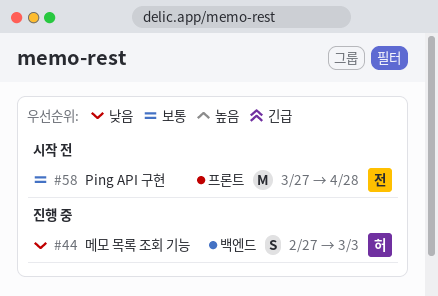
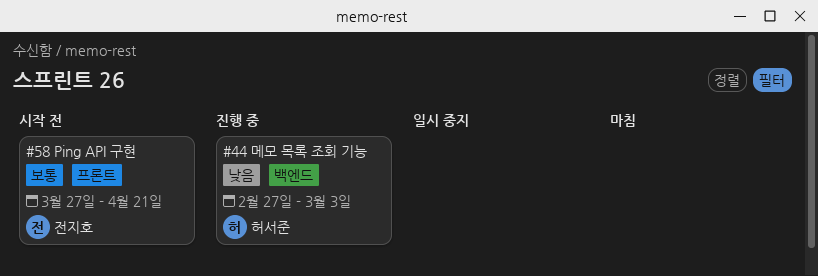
#58, due: Apr 28 -> Apr 21

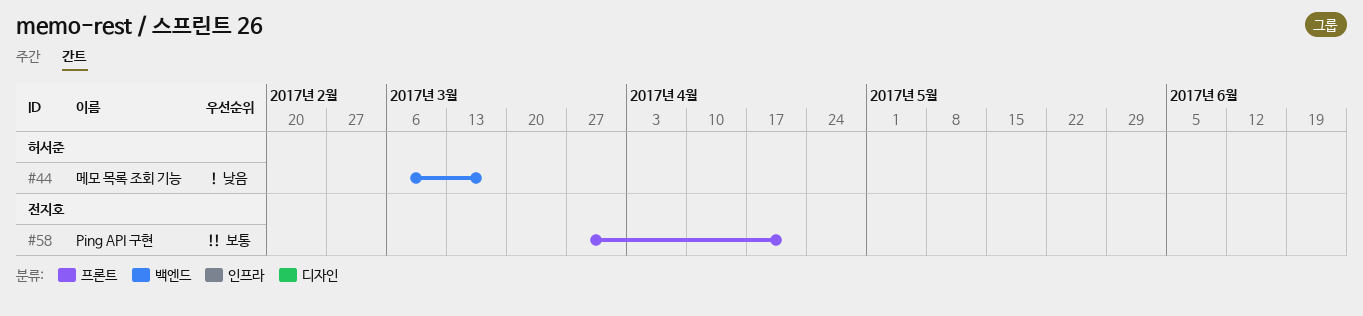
#44, start: Feb 27 -> Mar 6
#44, due: Mar 3 -> Mar 17

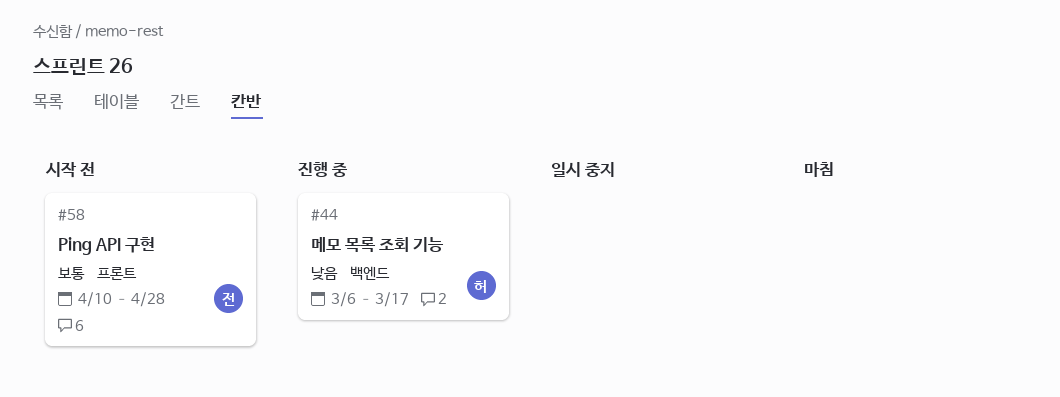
#58, start: Mar 27 -> Apr 10
#58, due: Apr 21 -> Apr 28

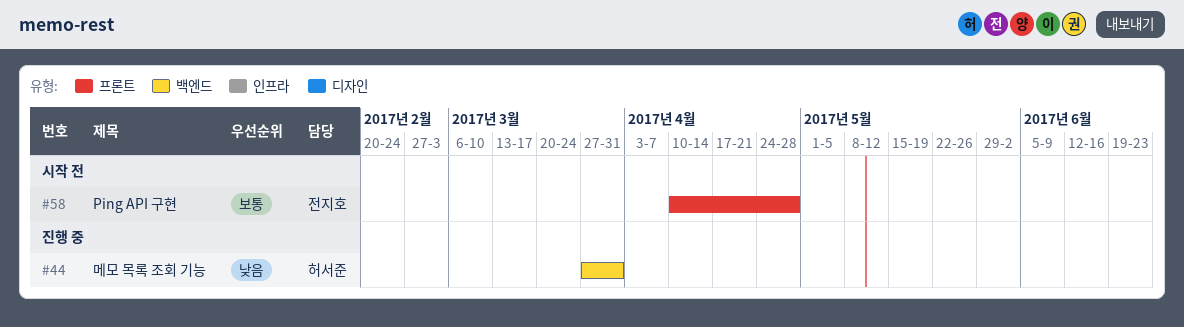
#44, start: Mar 6 -> Mar 27
#44, due: Mar 17 -> Mar 31

